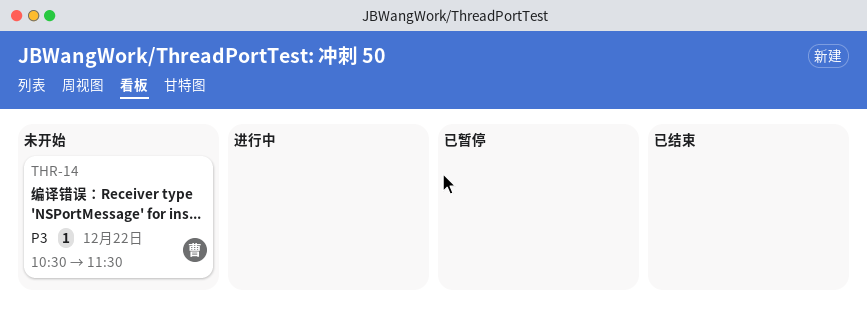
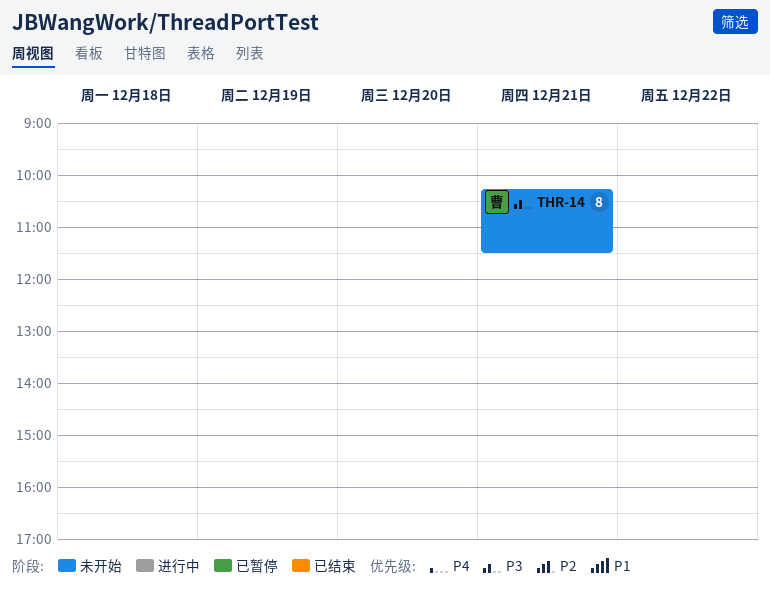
THR-14, estimate: 1 -> 8
THR-14, day: Dec 22 -> Dec 21
THR-14, begins: 10:30 -> 10:15

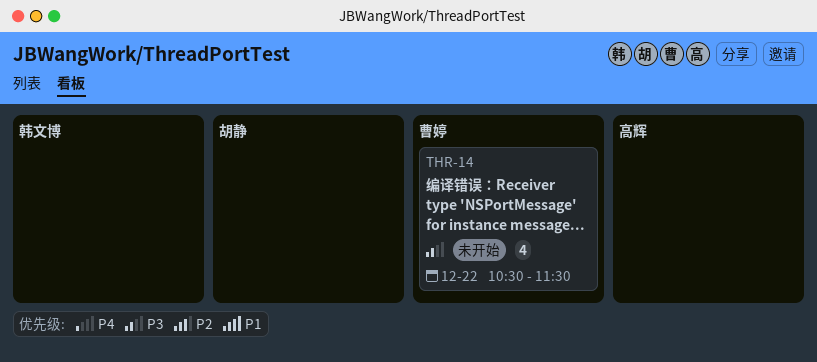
THR-14, estimate: 8 -> 4
THR-14, day: Dec 21 -> Dec 22
THR-14, begins: 10:15 -> 10:30

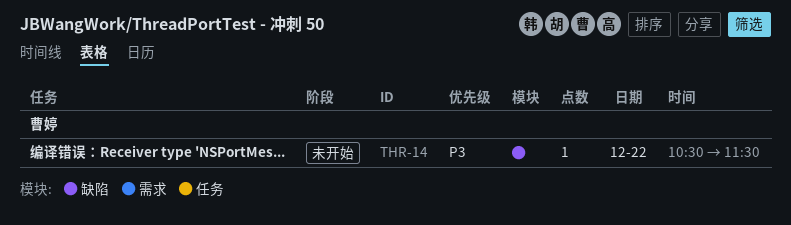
THR-14, estimate: 4 -> 1

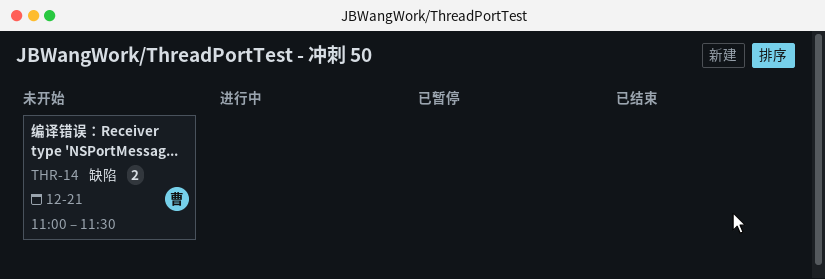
THR-14, estimate: 1 -> 2
THR-14, day: Dec 22 -> Dec 21
THR-14, begins: 10:30 -> 11:00

